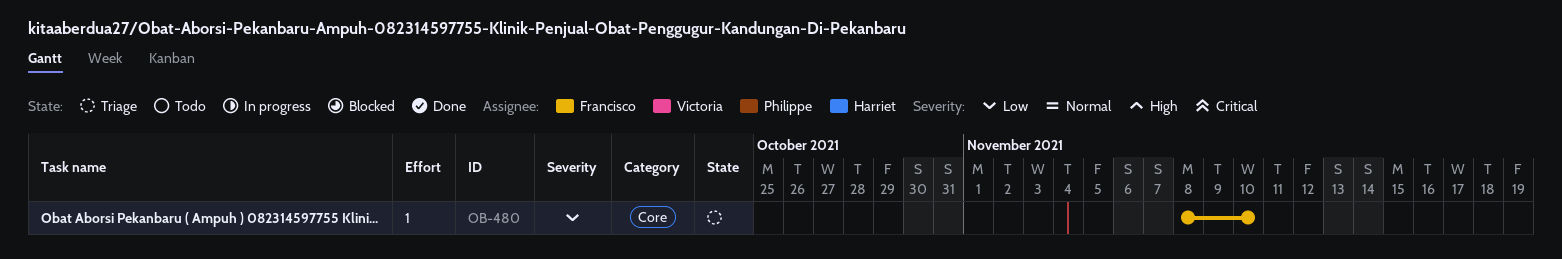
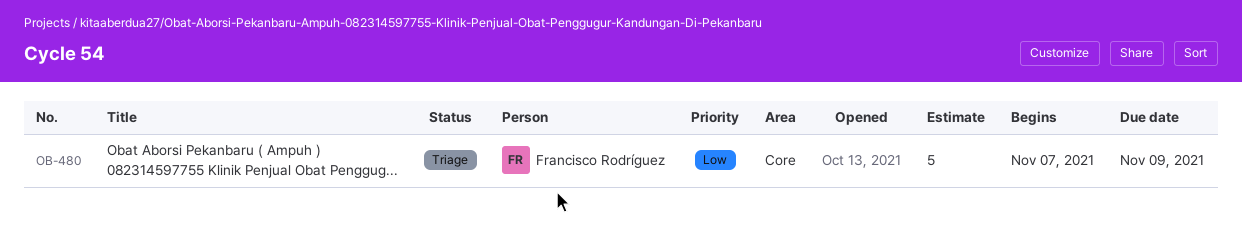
OB-480, estimate: 1 -> 5
OB-480, start: Nov 8 -> Nov 7
OB-480, due: Nov 10 -> Nov 9

